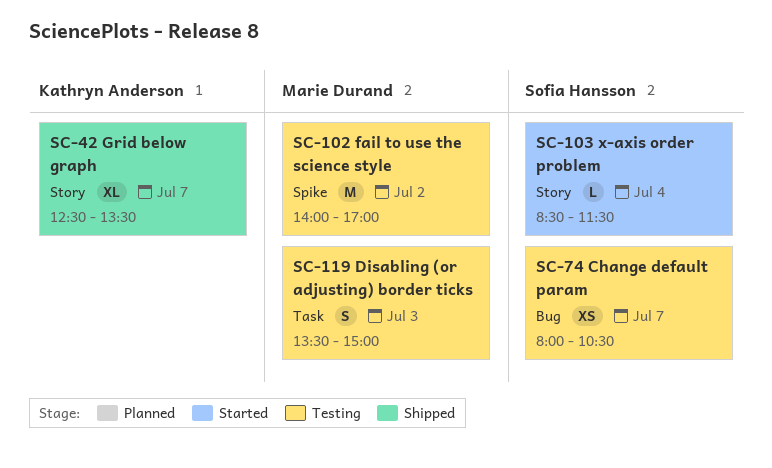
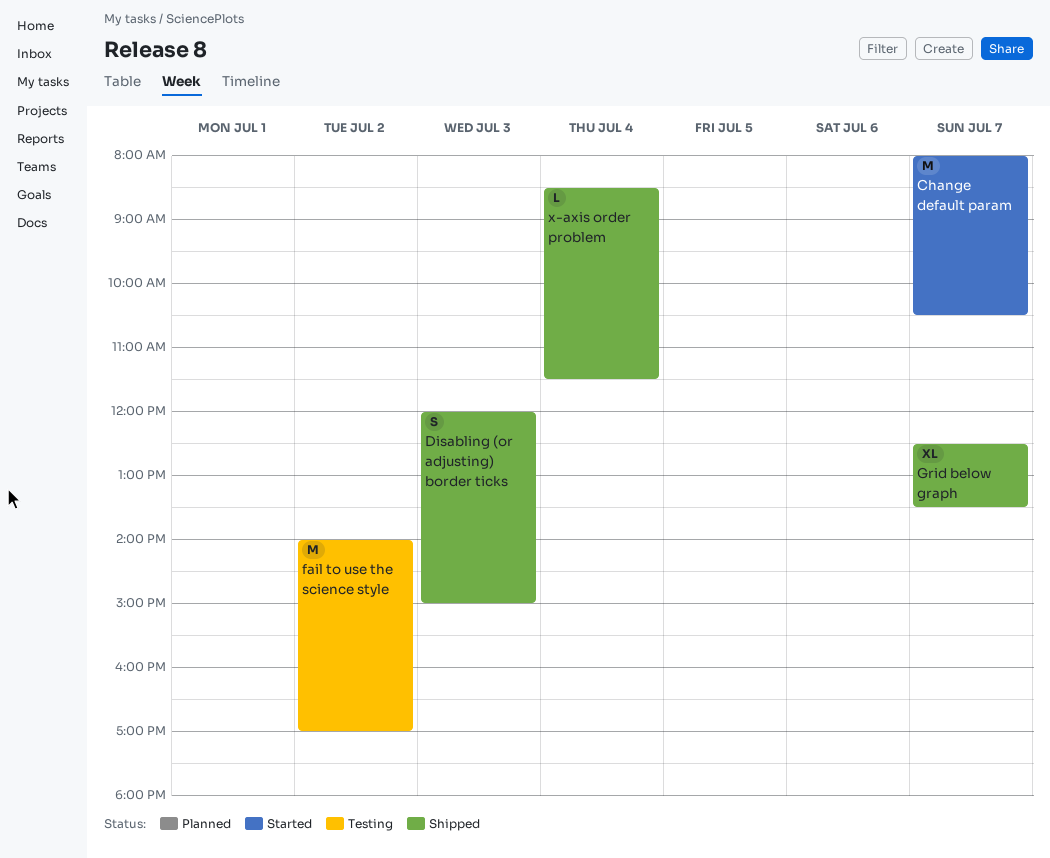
Change default param, status: Testing -> Started
Change default param, estimate: XS -> M
Disabling (or adjusting) border ticks, status: Testing -> Shipped
Disabling (or adjusting) border ticks, begins: 13:30 -> 12:00
x-axis order problem, status: Started -> Shipped

